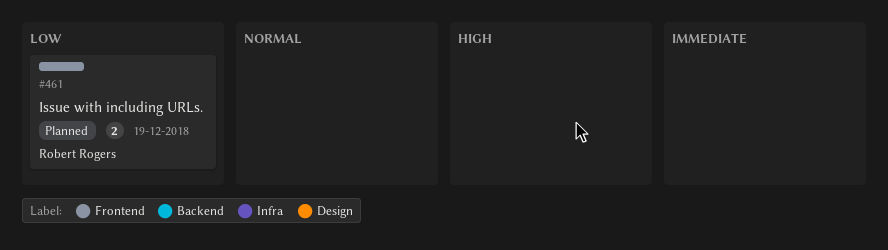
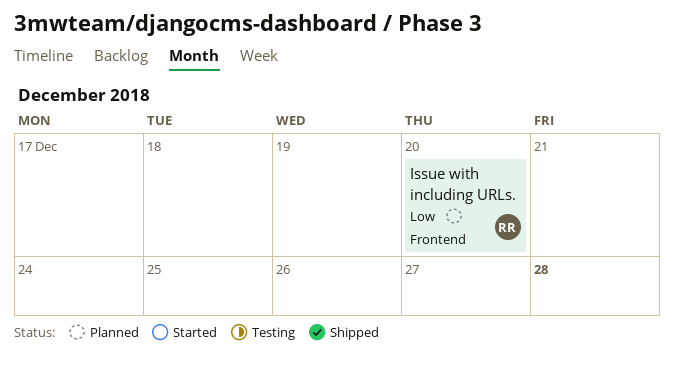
Issue with including URLs., due: Dec 19 -> Dec 20

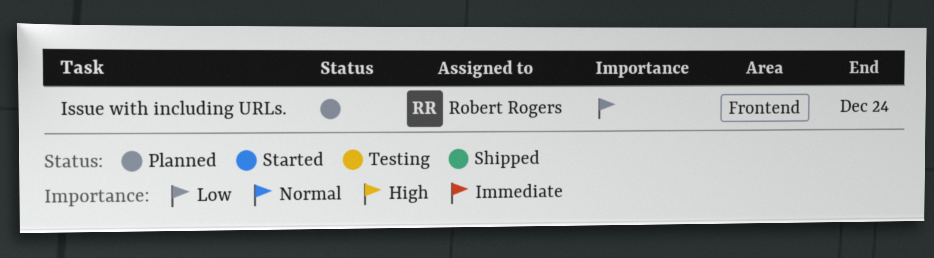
Issue with including URLs., due: Dec 20 -> Dec 24

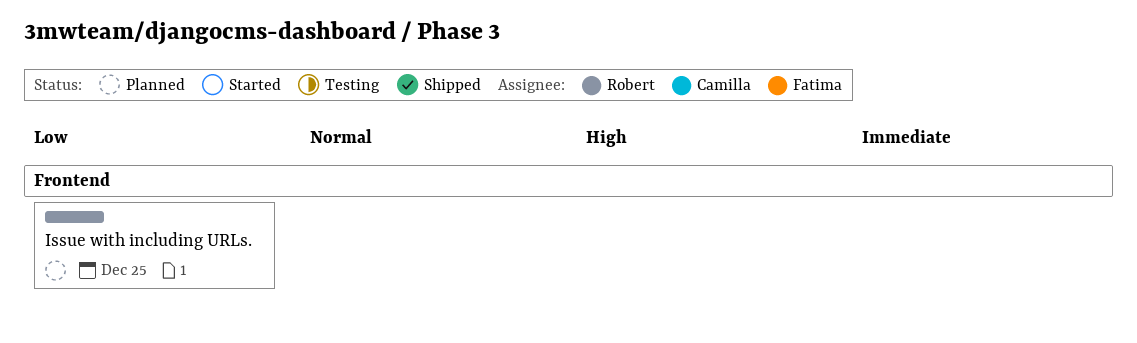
Issue with including URLs., due: Dec 24 -> Dec 25

